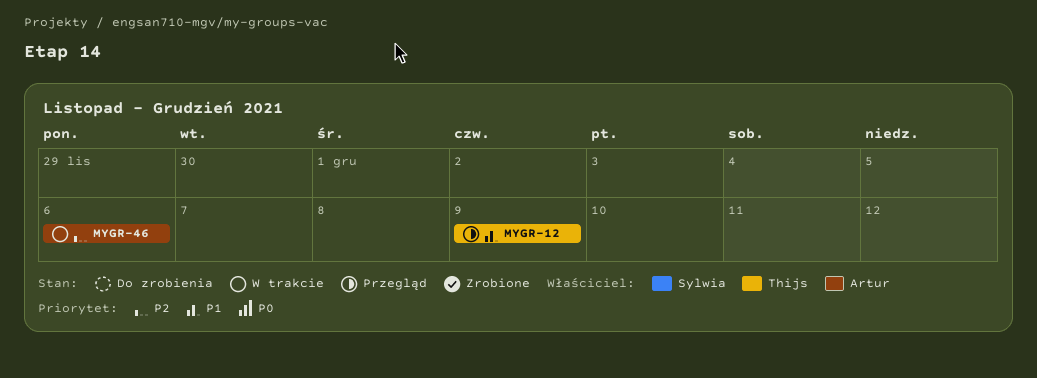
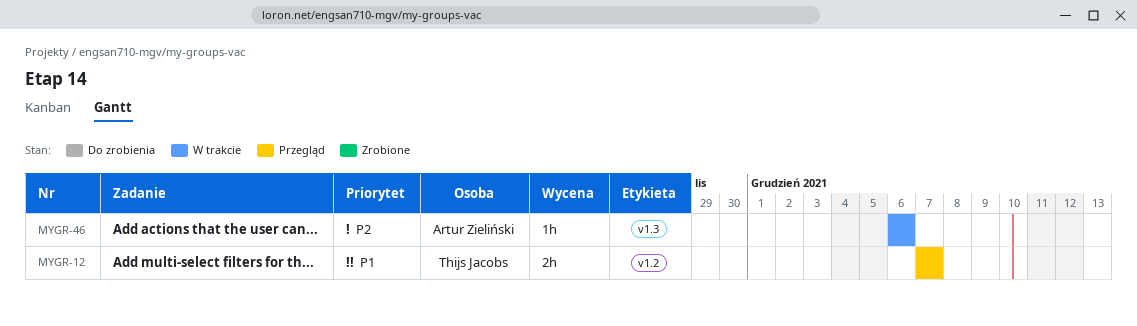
MYGR-12, start: Dec 9 -> Dec 7
MYGR-12, due: Dec 9 -> Dec 7

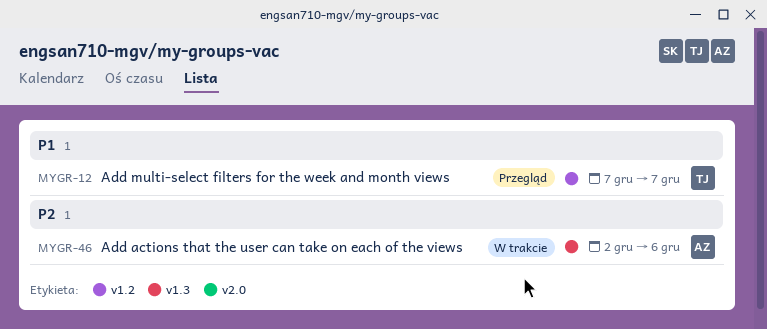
MYGR-46, start: Dec 6 -> Dec 2

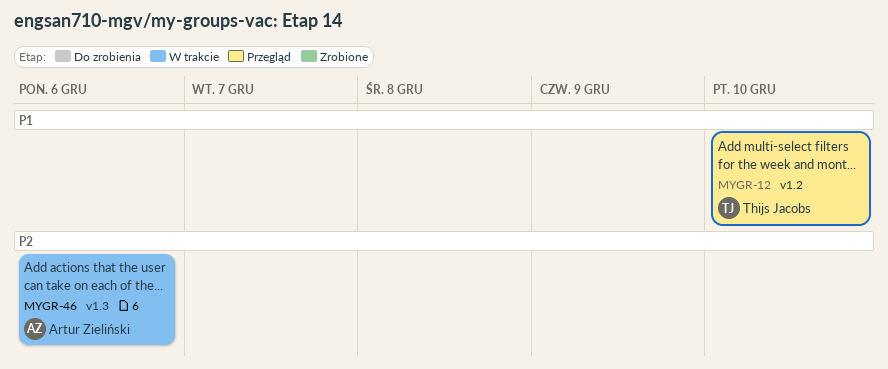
MYGR-12, due: Dec 7 -> Dec 10

